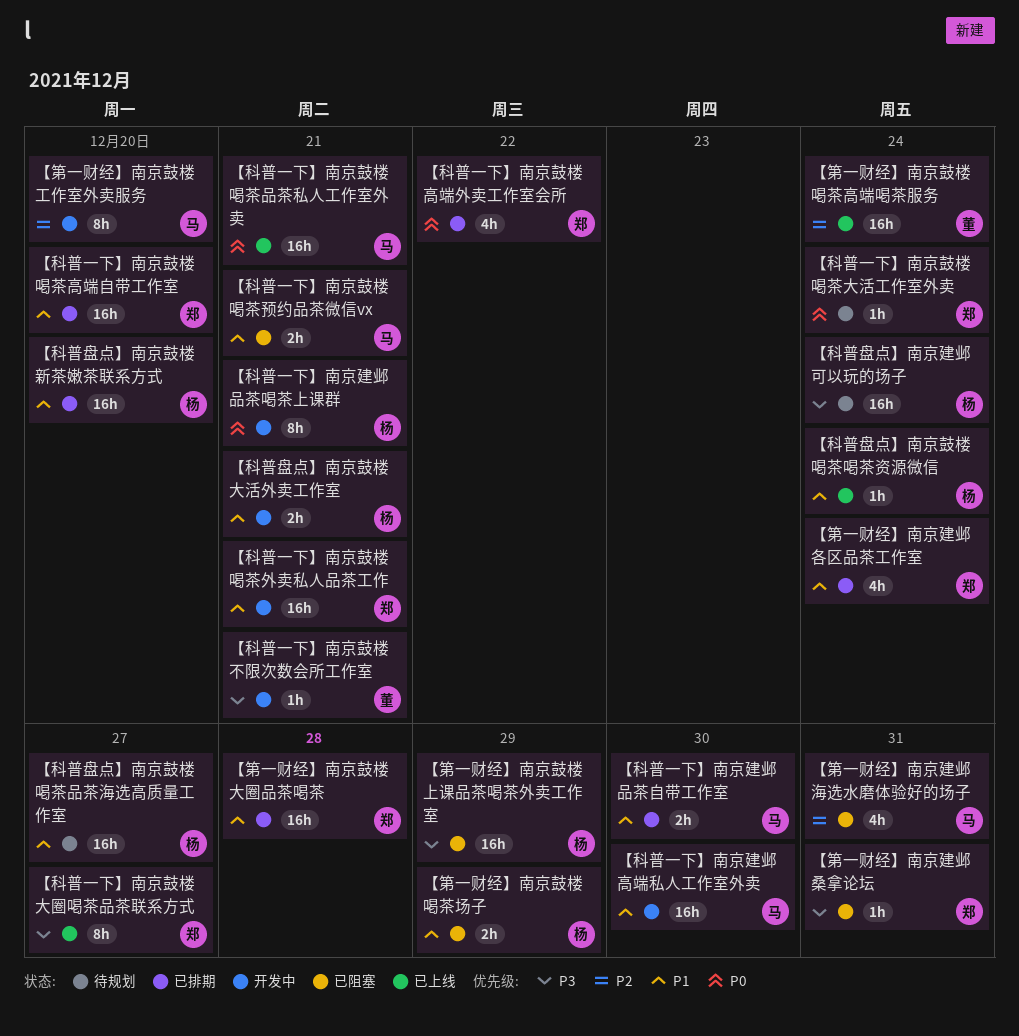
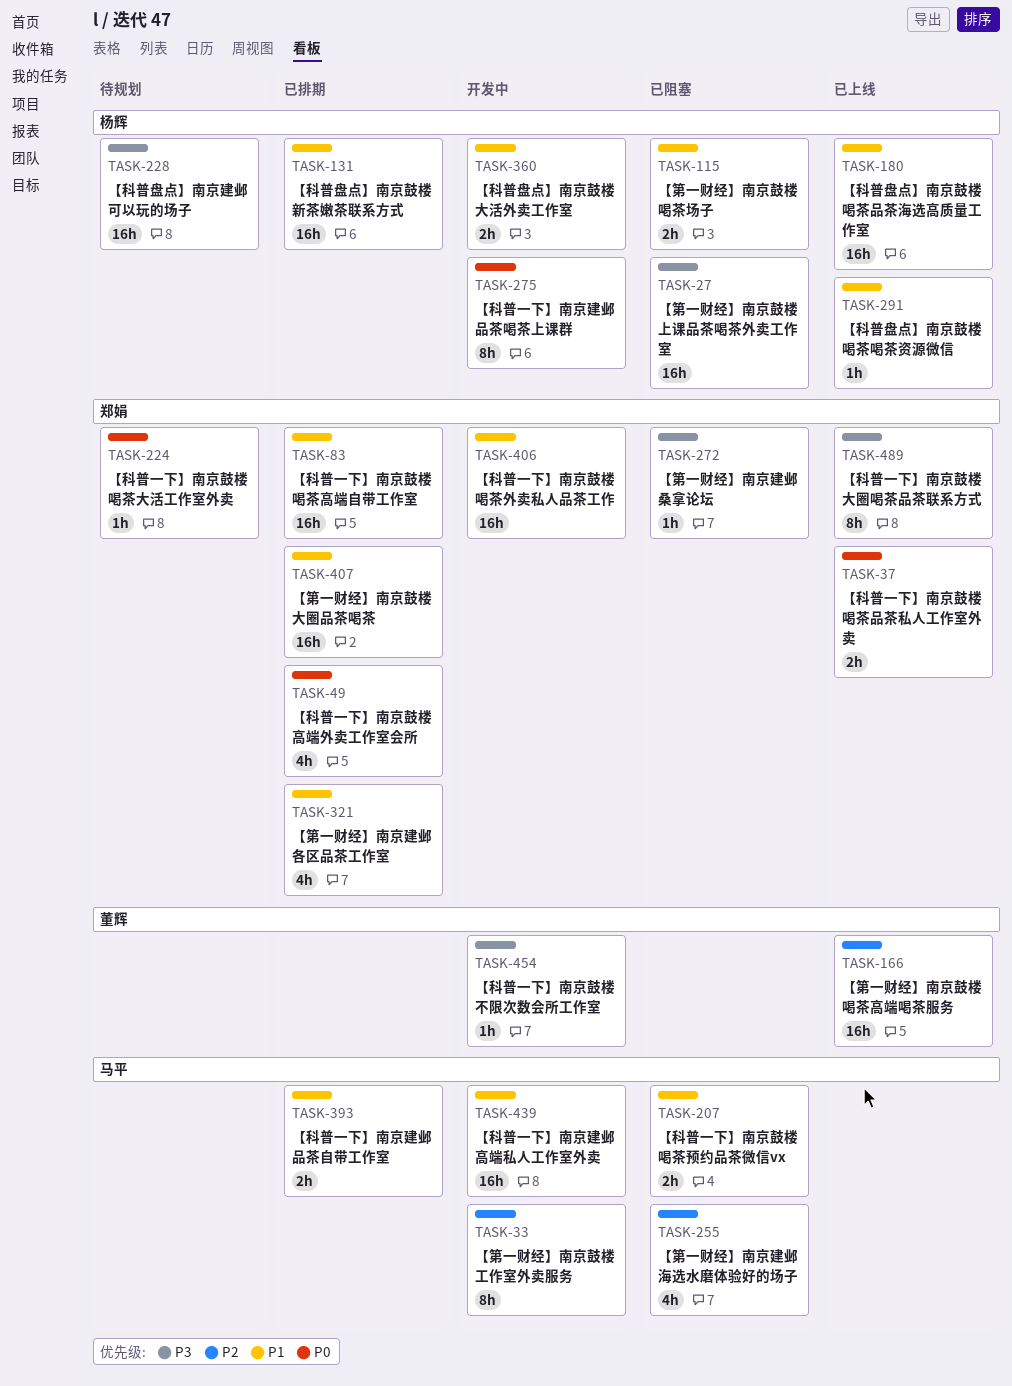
【科普一下】南京鼓楼喝茶品茶私人工作室外卖, owner: 马平 -> 郑娟
【科普一下】南京鼓楼喝茶品茶私人工作室外卖, estimate: 16h -> 2h
【科普盘点】南京鼓楼喝茶品茶海选高质量工作室, status: 待规划 -> 已上线

